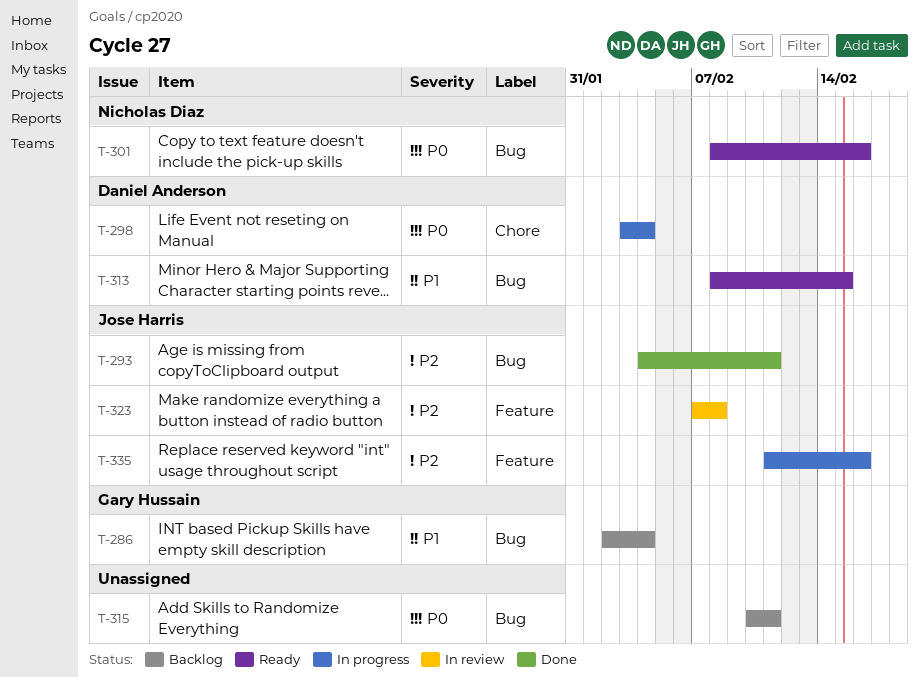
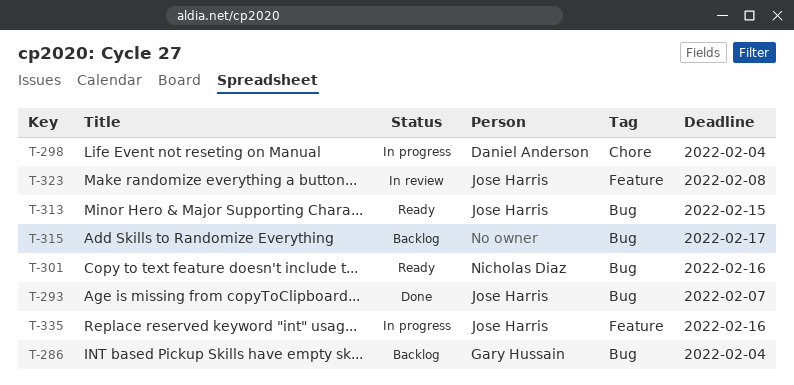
T-293, due: Feb 11 -> Feb 7
T-313, owner: Daniel Anderson -> Jose Harris
T-315, due: Feb 11 -> Feb 17

